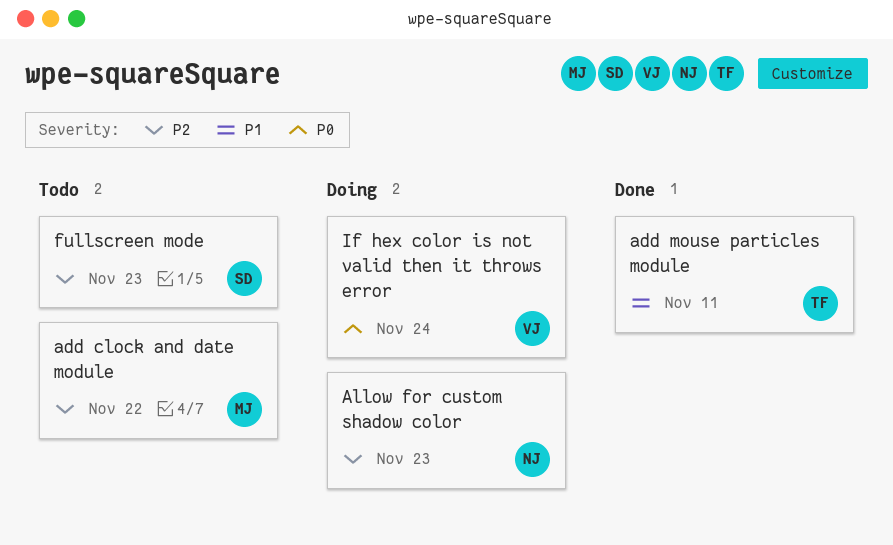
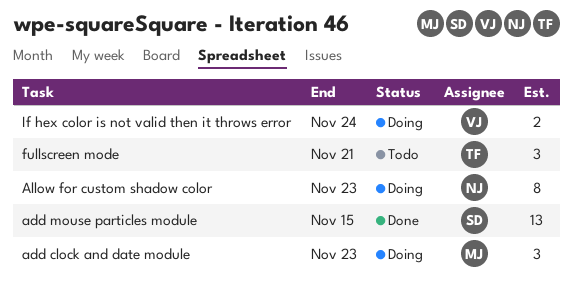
add clock and date module, status: Todo -> Doing
add clock and date module, due: Nov 22 -> Nov 23
add mouse particles module, owner: TF -> SD
add mouse particles module, due: Nov 11 -> Nov 15
fullscreen mode, owner: SD -> TF
fullscreen mode, due: Nov 23 -> Nov 21

